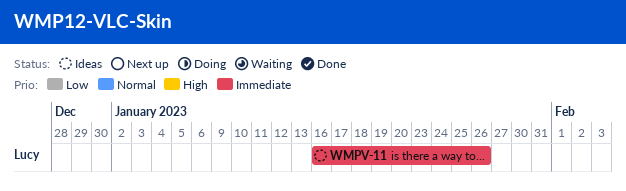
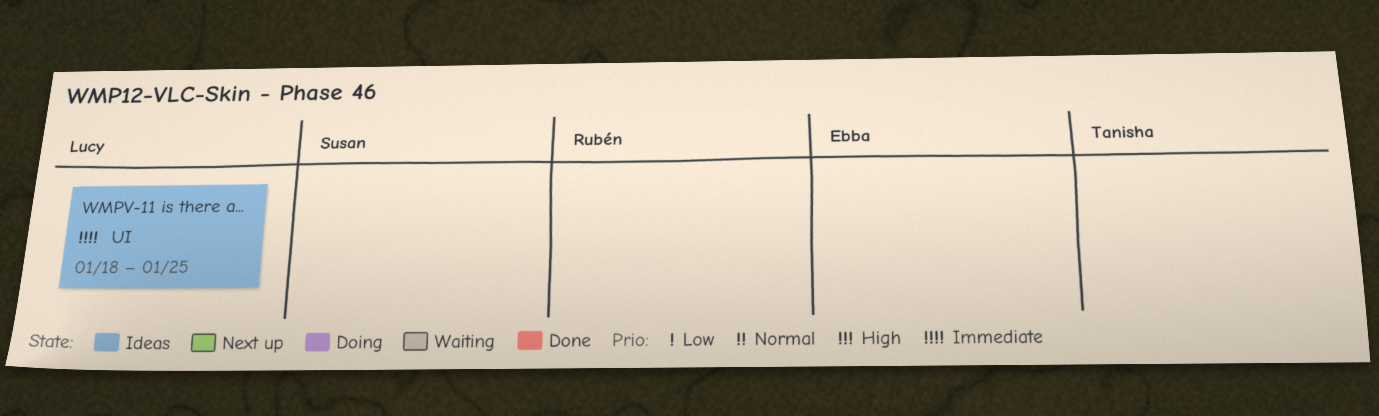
WMPV-11, start: Jan 16 -> Jan 18
WMPV-11, due: Jan 26 -> Jan 25

